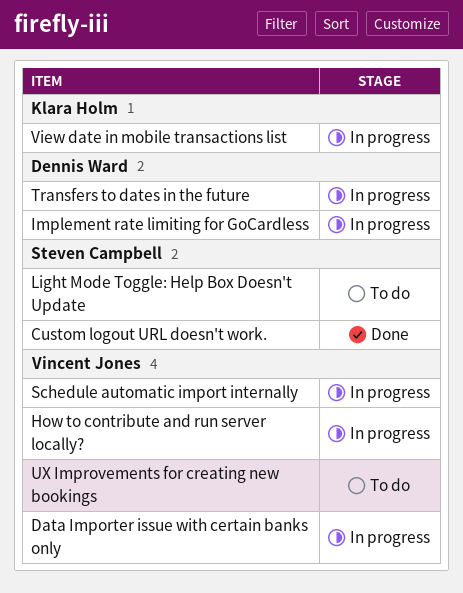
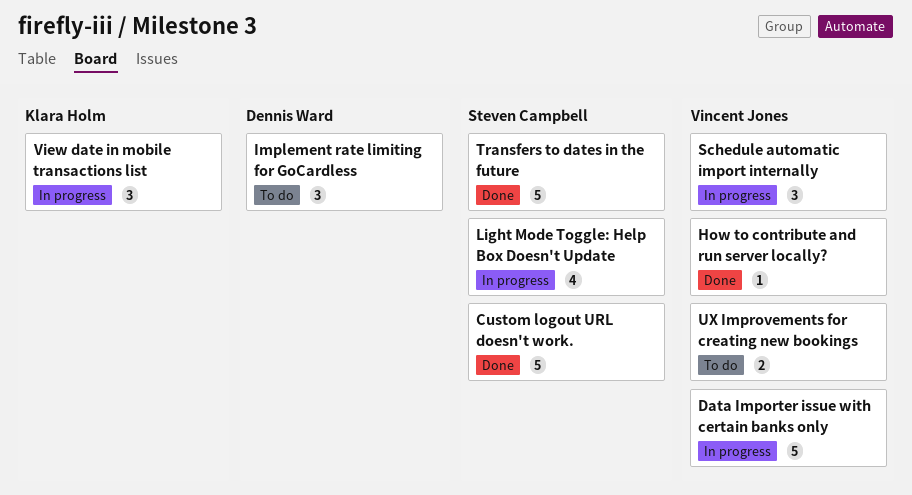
How to contribute and run server locally?, status: In progress -> Done
Implement rate limiting for GoCardless, status: In progress -> To do
Light Mode Toggle: Help Box Doesn't Update, status: To do -> In progress
Transfers to dates in the future, status: In progress -> Done
Transfers to dates in the future, owner: Dennis Ward -> Steven Campbell

